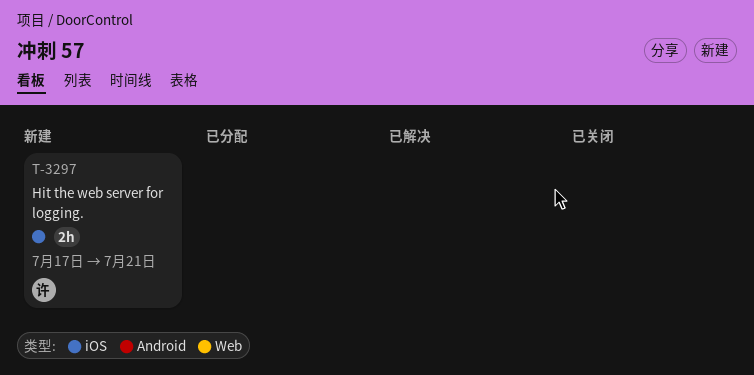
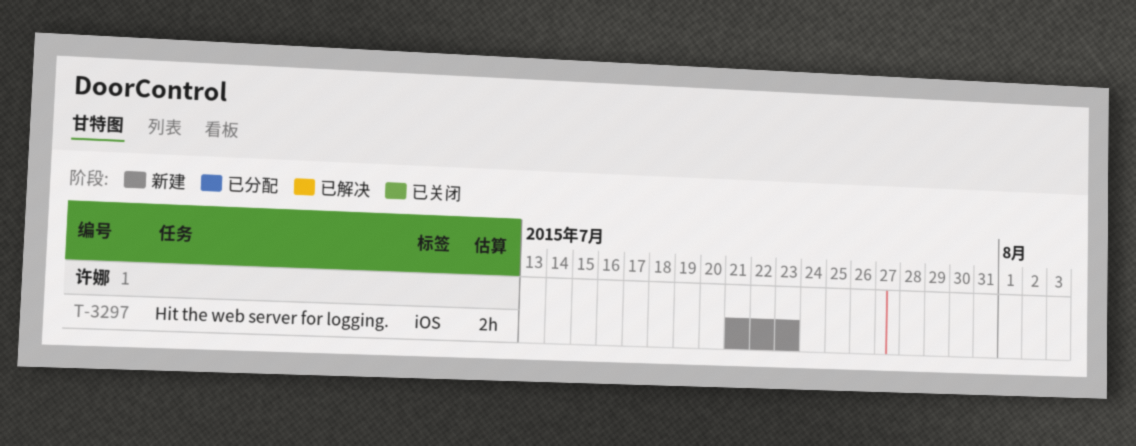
T-3297, start: Jul 17 -> Jul 21
T-3297, due: Jul 21 -> Jul 23

